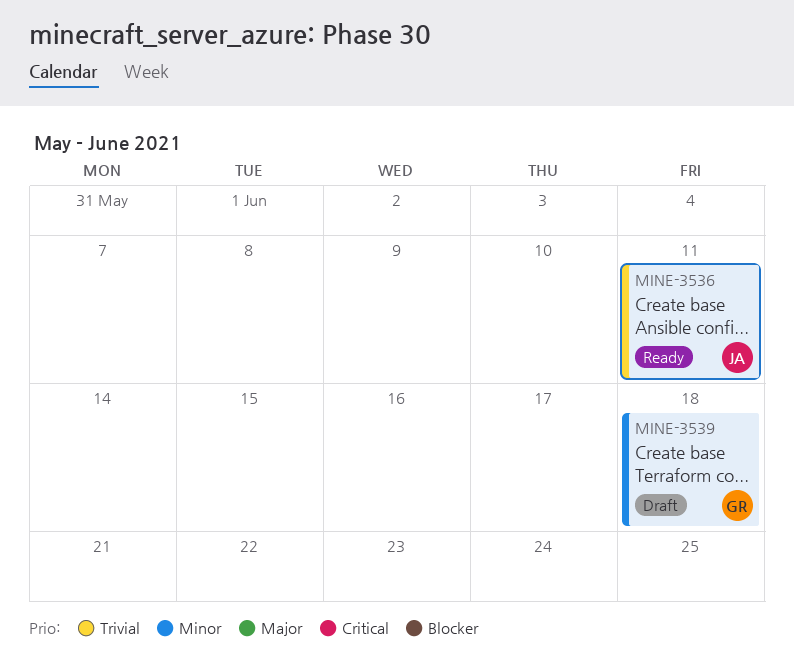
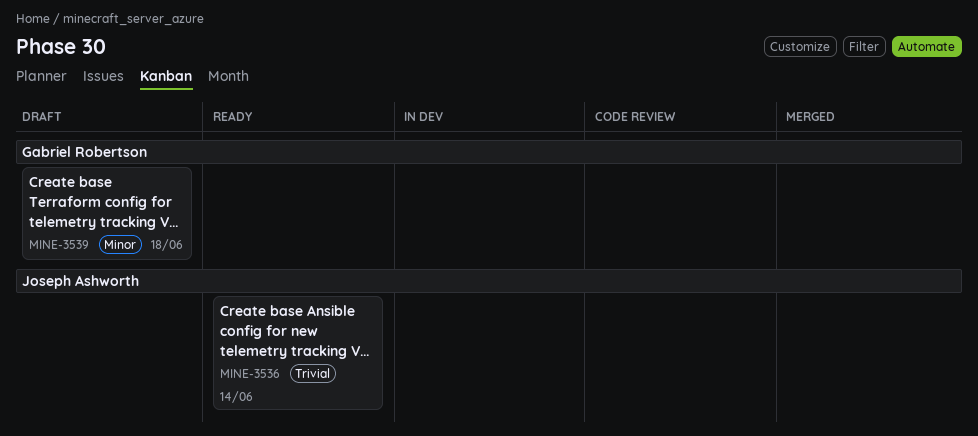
MINE-3536, due: Jun 11 -> Jun 14

